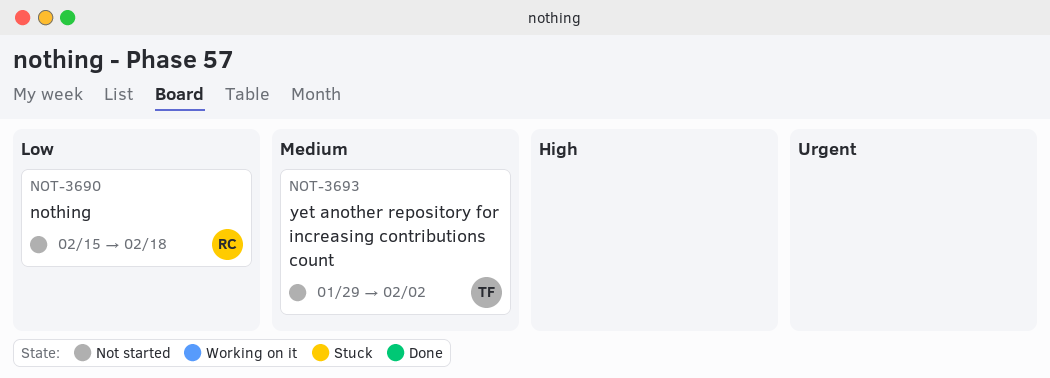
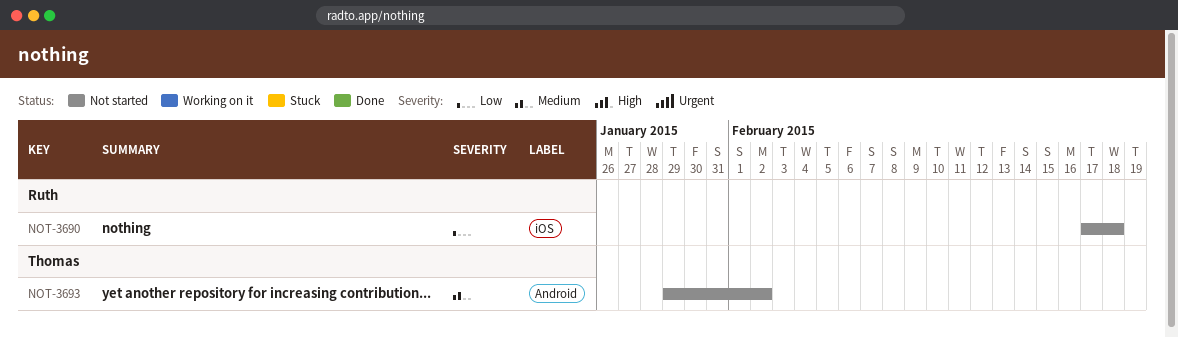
NOT-3690, start: Feb 15 -> Feb 17

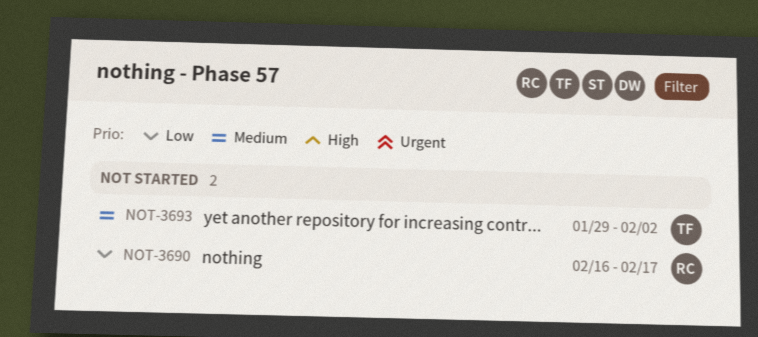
NOT-3690, start: Feb 17 -> Feb 16
NOT-3690, due: Feb 18 -> Feb 17

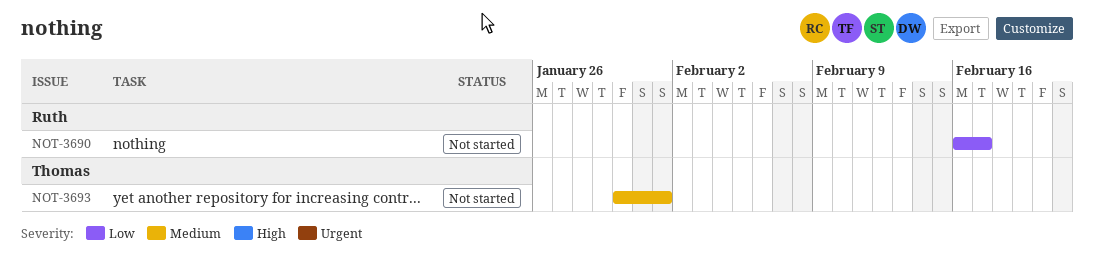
NOT-3693, start: Jan 29 -> Jan 30
NOT-3693, due: Feb 2 -> Feb 1

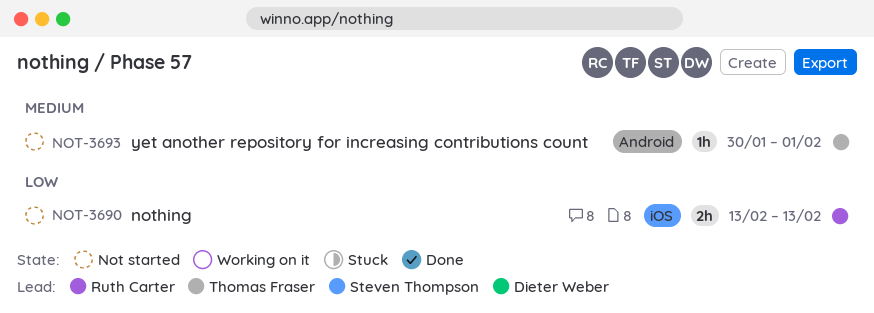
NOT-3690, start: Feb 16 -> Feb 13
NOT-3690, due: Feb 17 -> Feb 13

